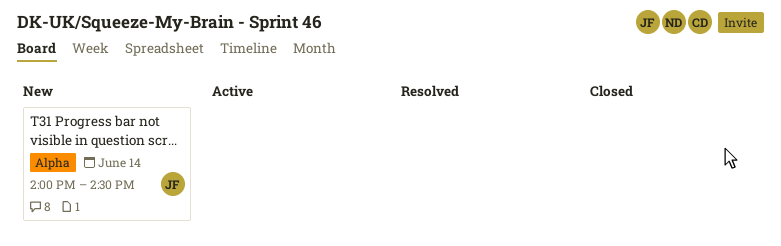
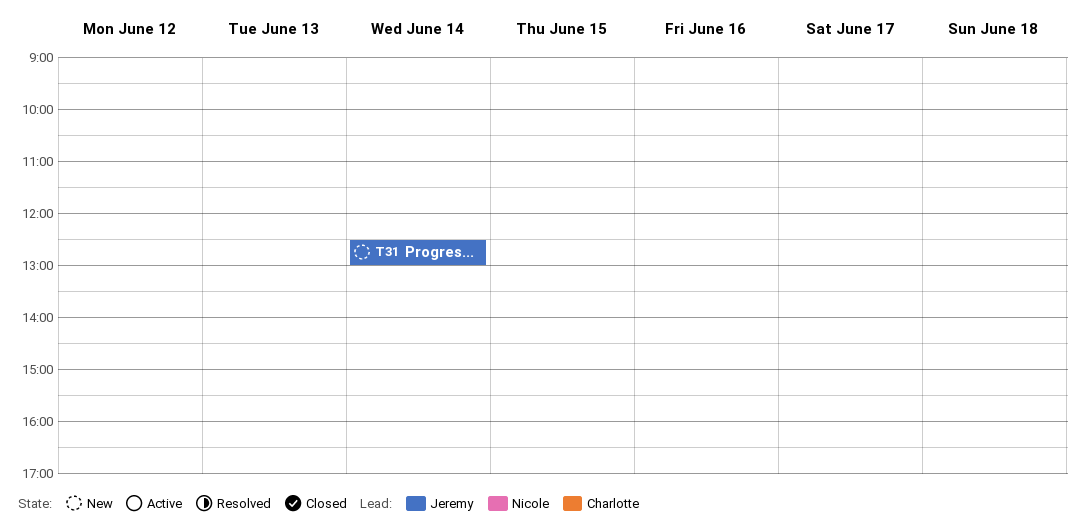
T31, begins: 14:00 -> 12:30
T31, ends: 14:30 -> 13:00

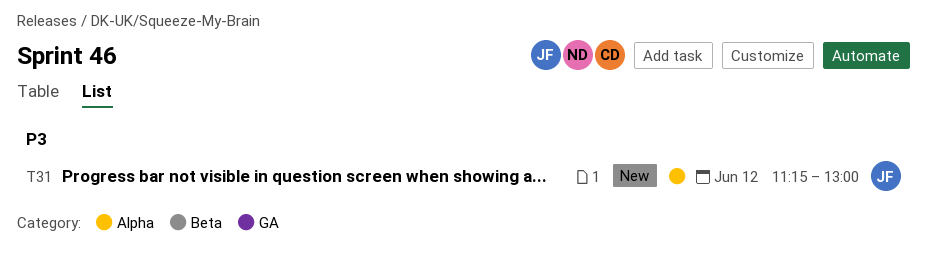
T31, day: Jun 14 -> Jun 12
T31, begins: 12:30 -> 11:15

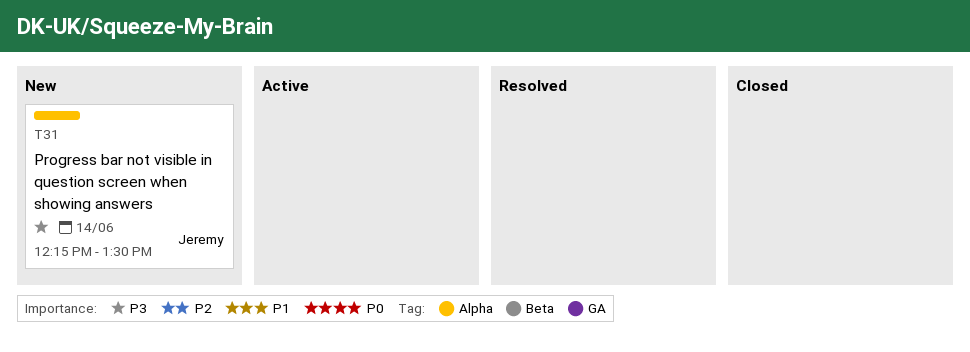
T31, day: Jun 12 -> Jun 14
T31, begins: 11:15 -> 12:15
T31, ends: 13:00 -> 13:30

